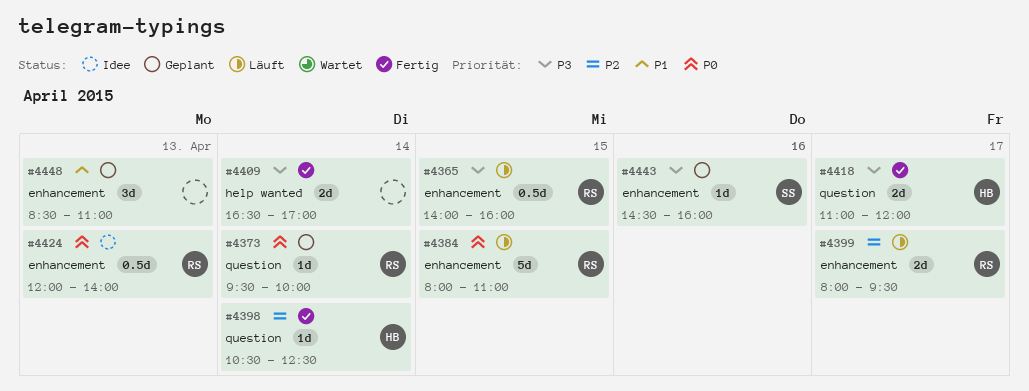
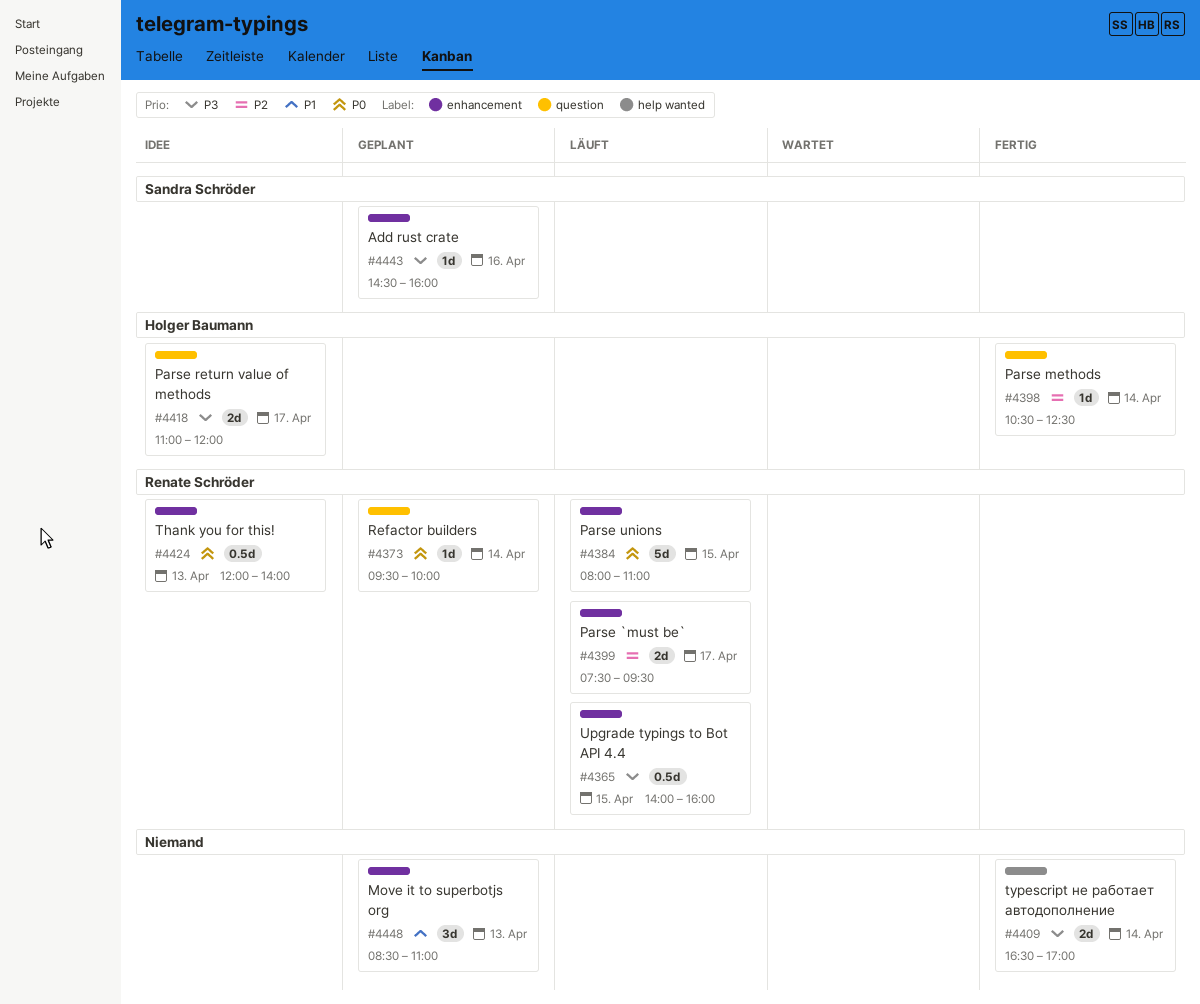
#4399, begins: 08:00 -> 07:30
#4418, status: Fertig -> Idee

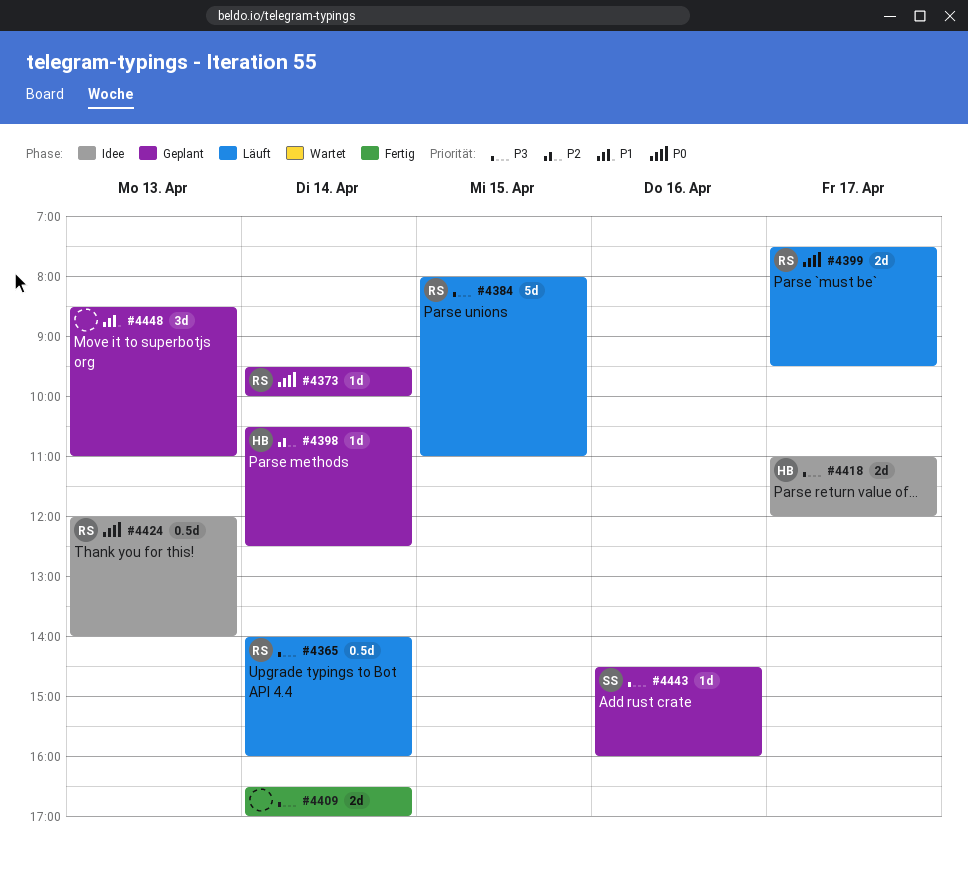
#4365, day: Apr 15 -> Apr 14
#4384, priority: P0 -> P3
#4398, status: Fertig -> Geplant
#4399, priority: P2 -> P0

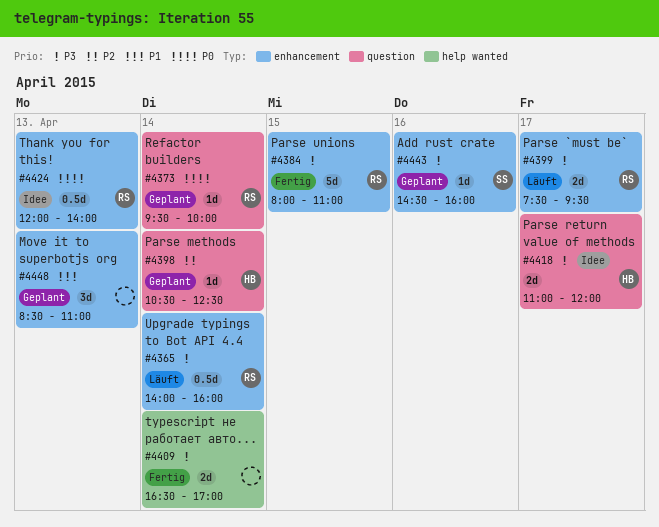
#4384, status: Läuft -> Fertig
#4399, priority: P0 -> P3

